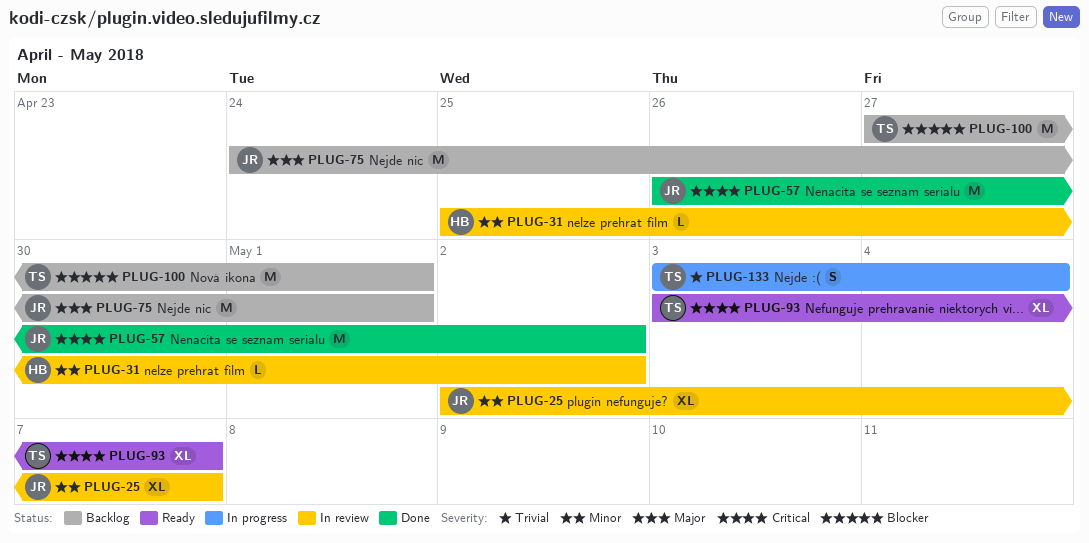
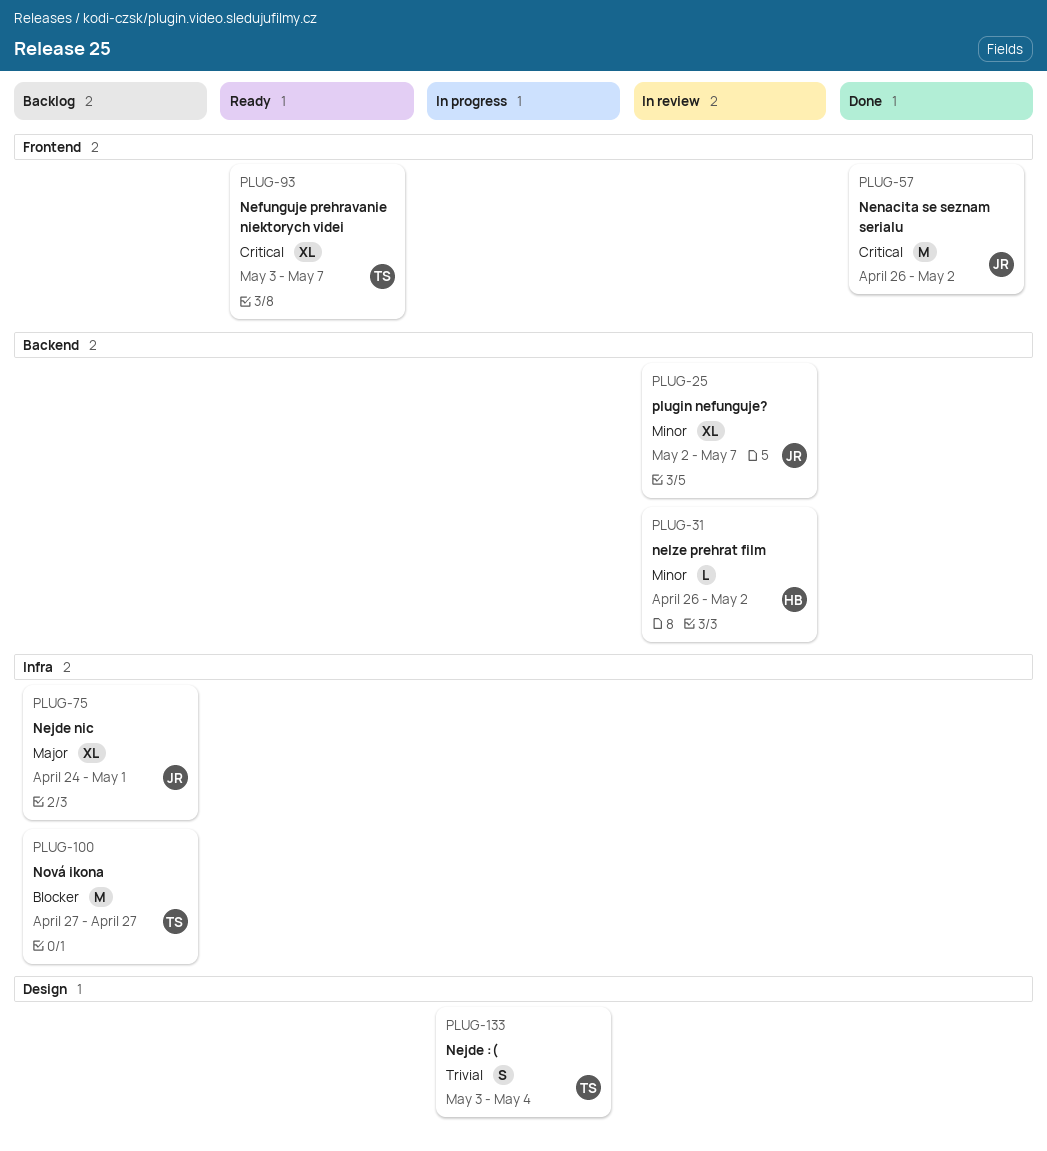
PLUG-31, start: Apr 25 -> Apr 26
PLUG-75, estimate: M -> XL
PLUG-100, due: May 1 -> Apr 27

